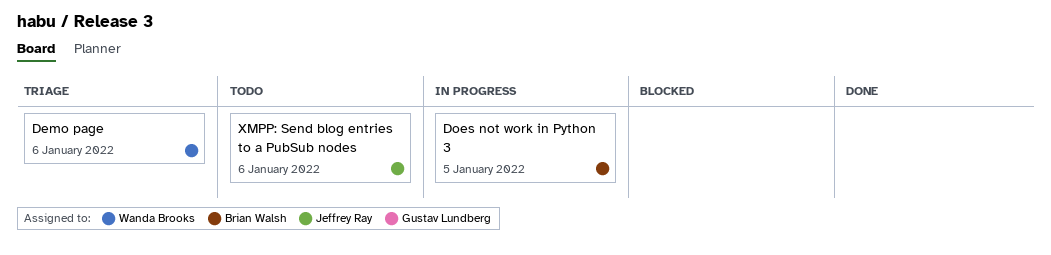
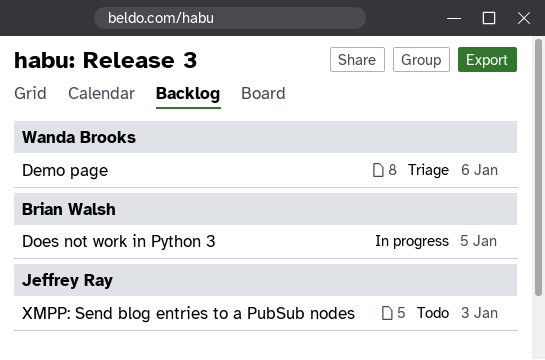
XMPP: Send blog entries to a PubSub nodes, due: Jan 6 -> Jan 3

